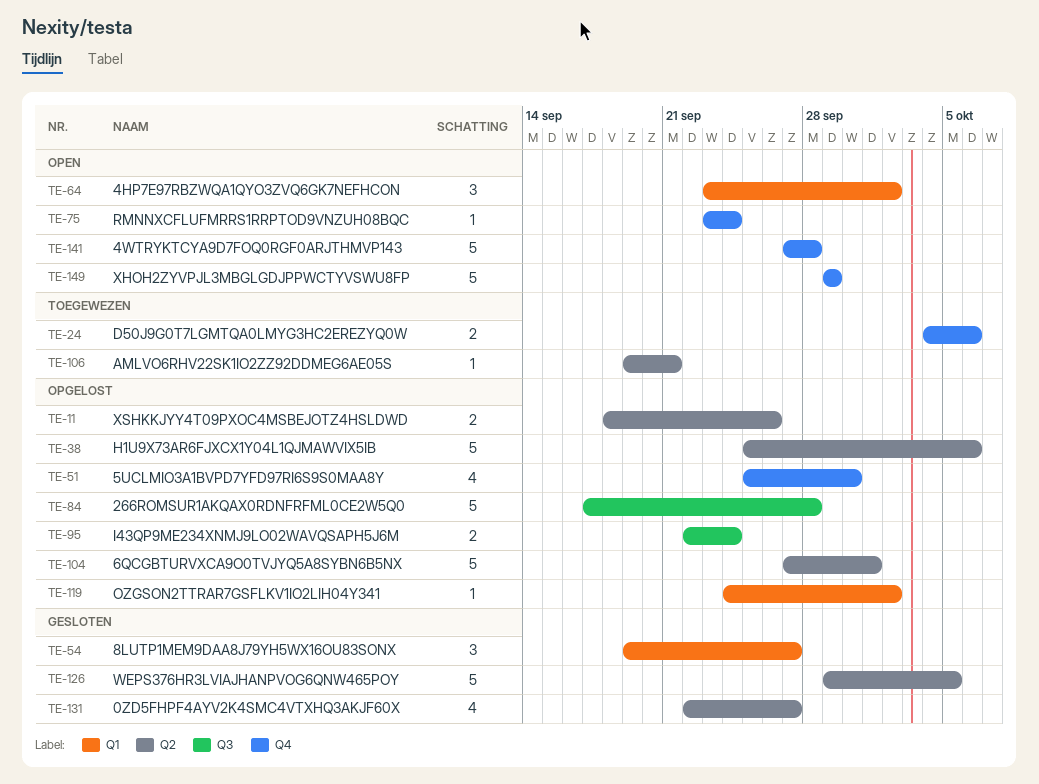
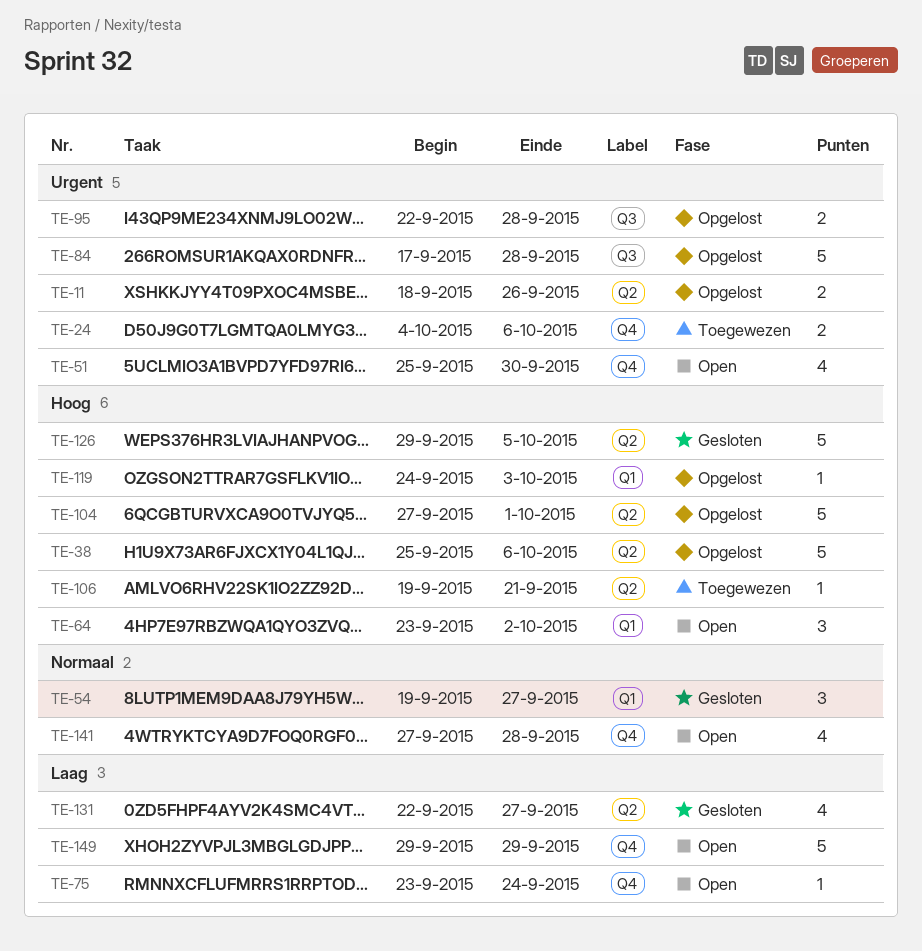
TE-51, status: Opgelost -> Open
TE-95, due: Sep 24 -> Sep 28
TE-119, due: Oct 2 -> Oct 3
TE-141, estimate: 5 -> 4

